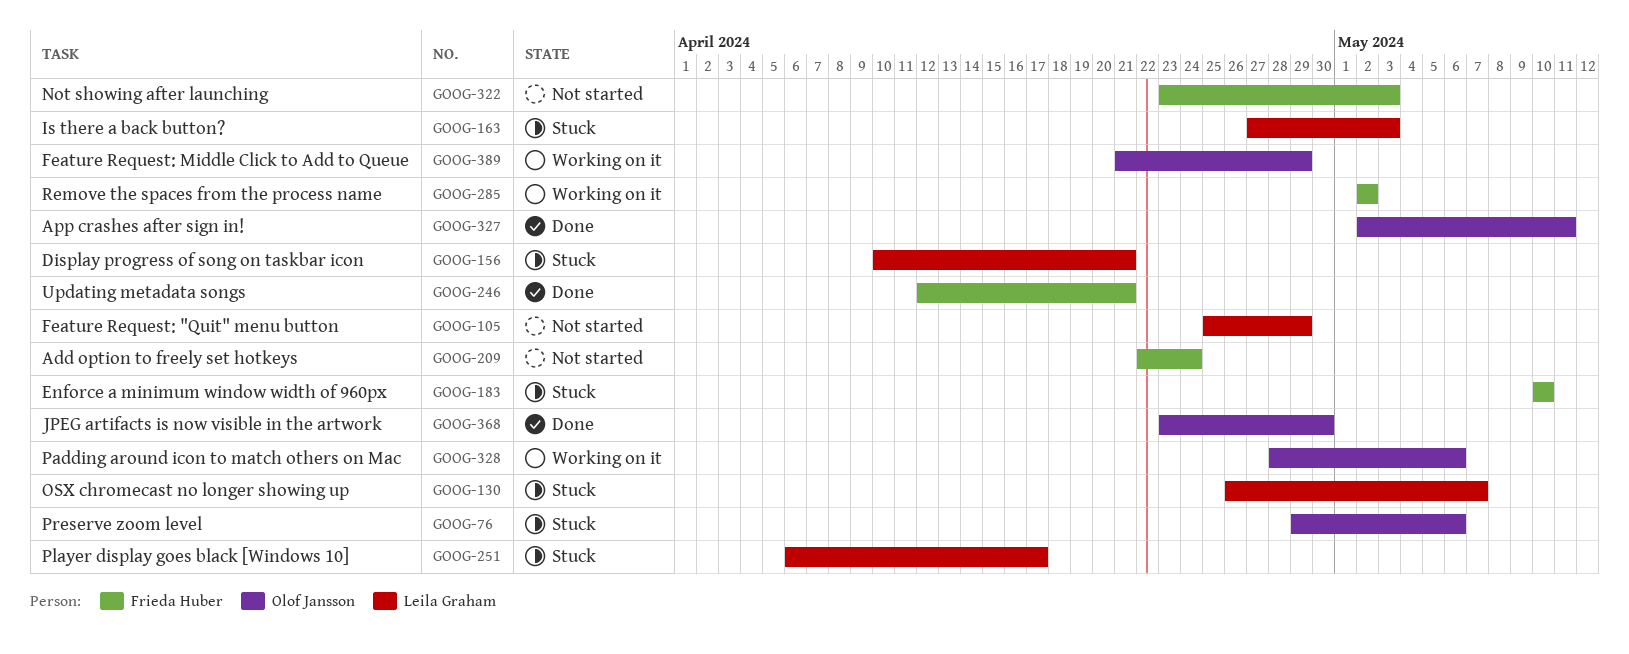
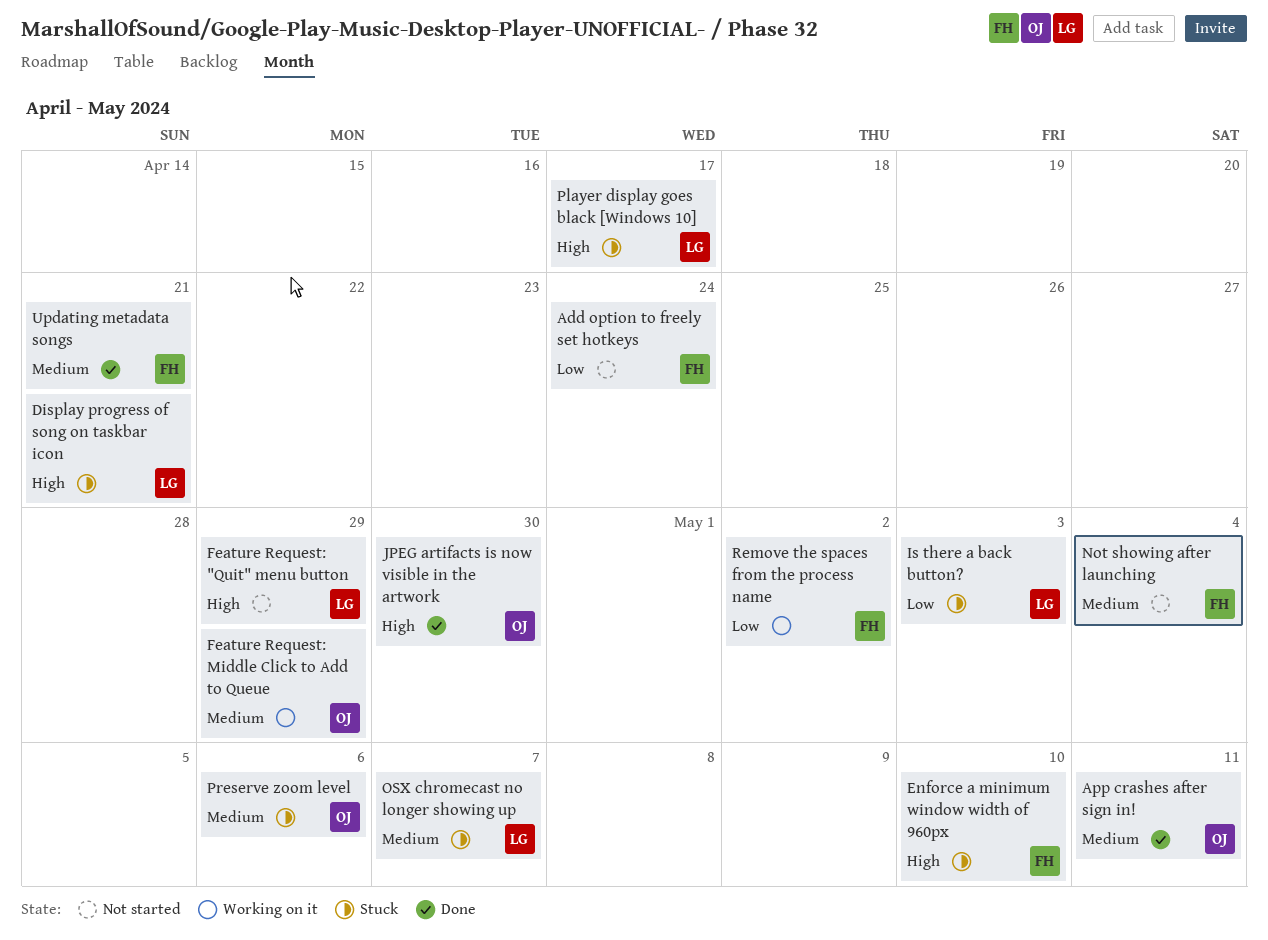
Not showing after launching, due: May 3 -> May 4
Padding around icon to match others on Mac: present -> none

